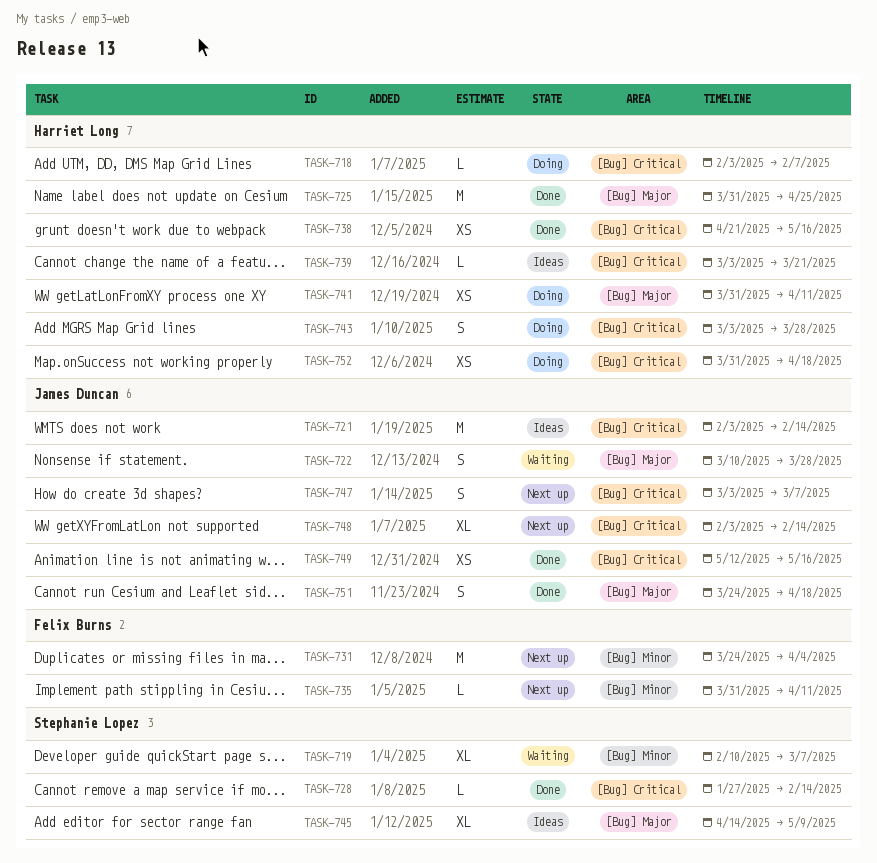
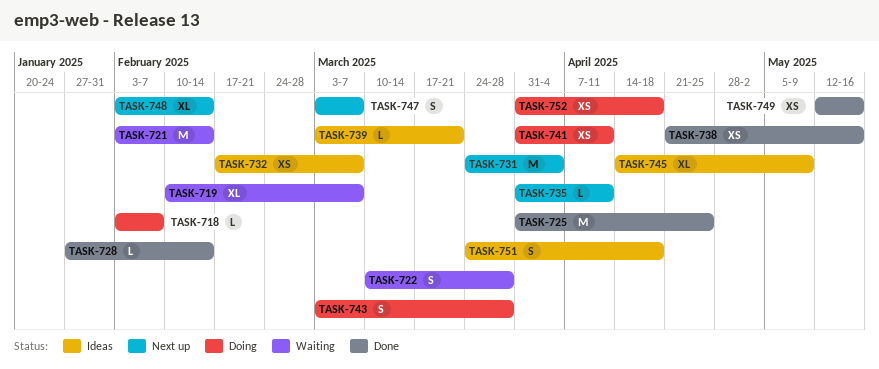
TASK-721, status: Ideas -> Waiting
TASK-732: none -> present
TASK-751, status: Done -> Ideas

